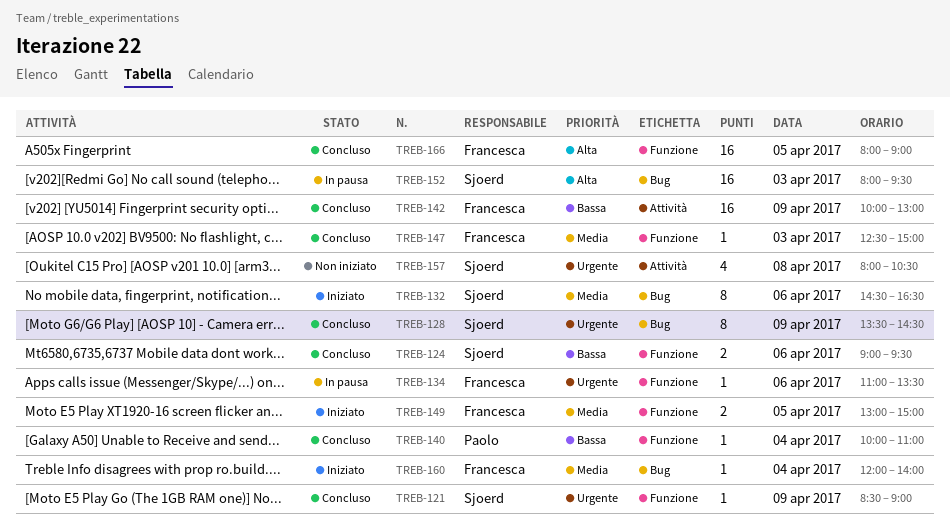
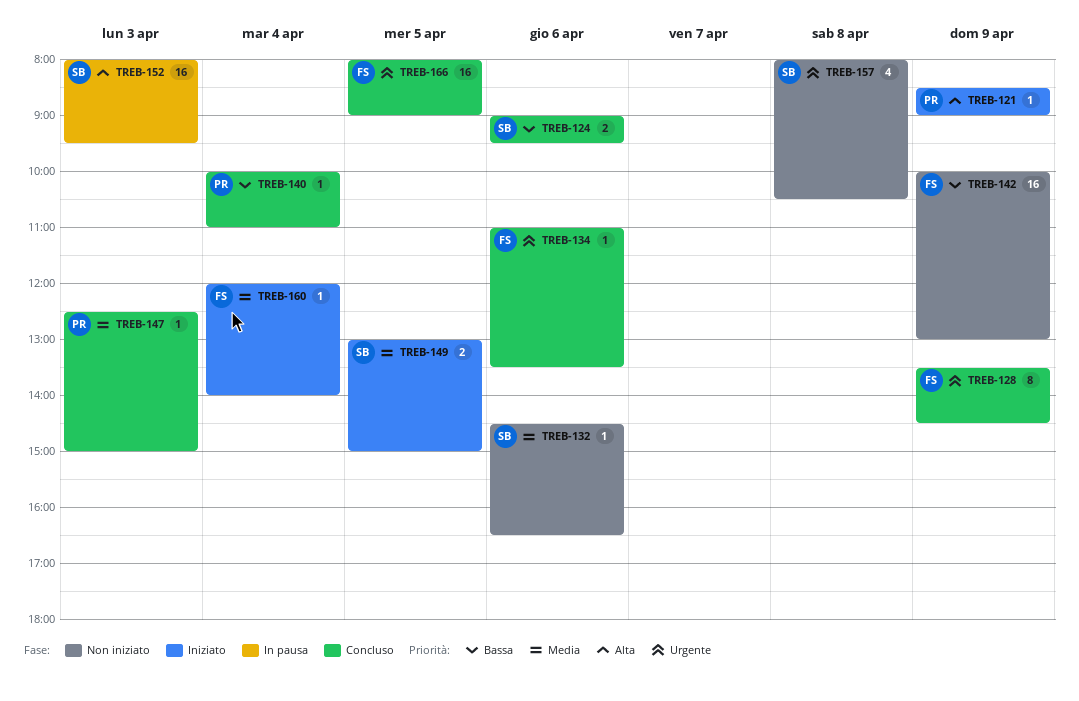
TREB-121, status: Concluso -> Iniziato
TREB-121, owner: Sjoerd -> Paolo
TREB-121, priority: Urgente -> Alta
TREB-128, owner: Sjoerd -> Francesca
TREB-132, status: Iniziato -> Non iniziato
TREB-132, estimate: 8 -> 1
TREB-134, status: In pausa -> Concluso
TREB-142, status: Concluso -> Non iniziato
TREB-147, owner: Francesca -> Paolo
TREB-149, owner: Francesca -> Sjoerd
TREB-166, priority: Alta -> Urgente

